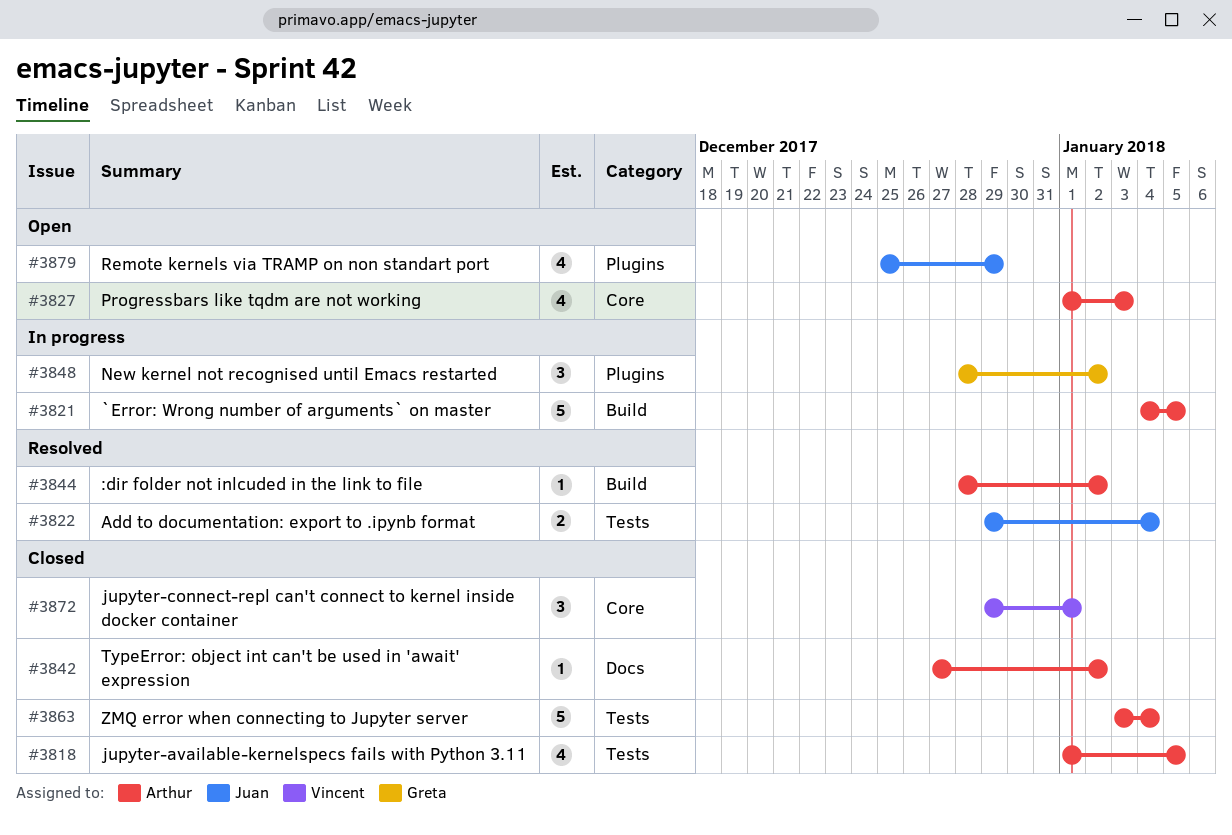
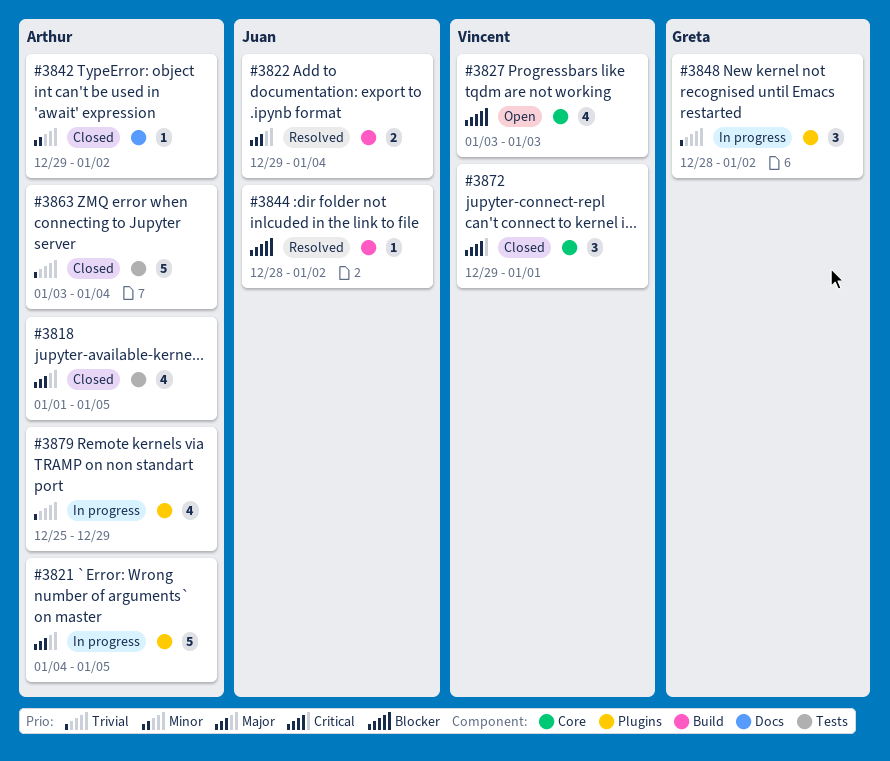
#3821, label: Build -> Plugins
#3822, label: Tests -> Build
#3827, owner: Arthur -> Vincent
#3827, start: Jan 1 -> Jan 3
#3842, start: Dec 27 -> Dec 29
#3844, owner: Arthur -> Juan
#3879, status: Open -> In progress
#3879, owner: Juan -> Arthur

